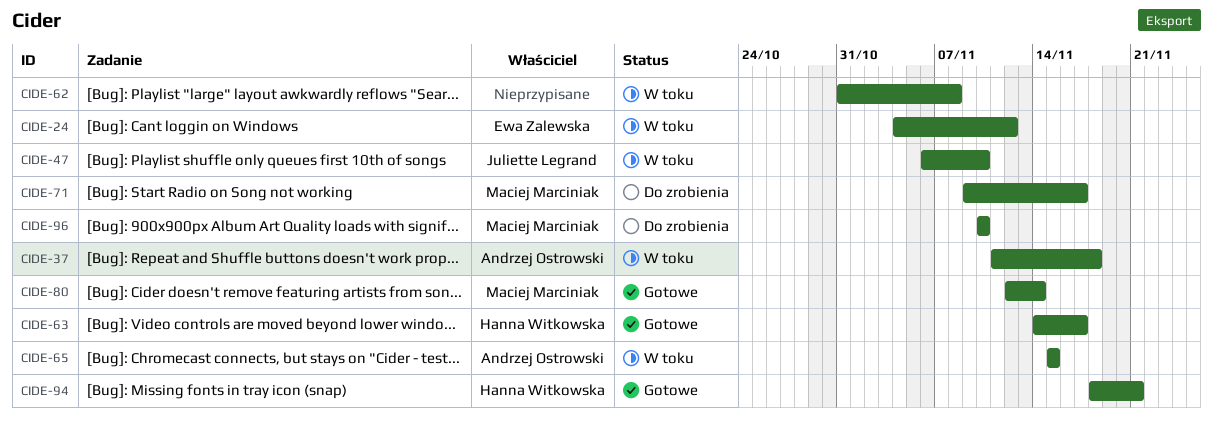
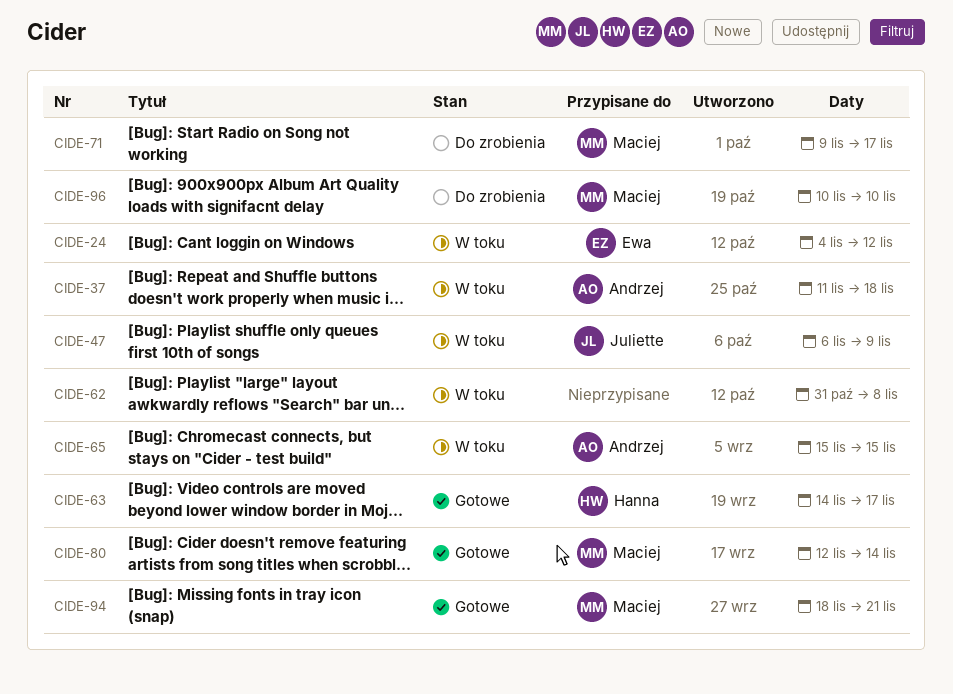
CIDE-47, due: Nov 10 -> Nov 9
CIDE-94, owner: Hanna Witkowska -> Maciej Marciniak

